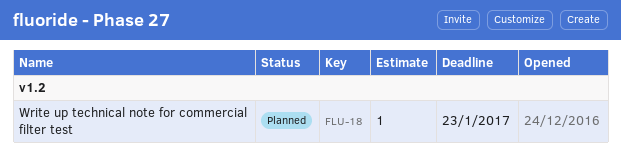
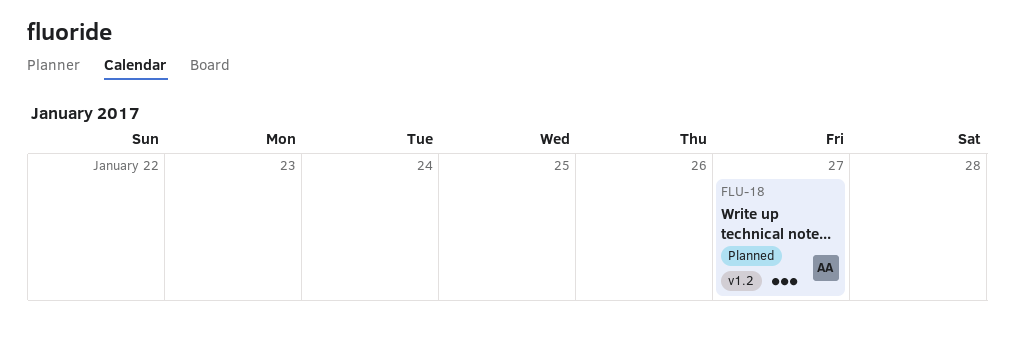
FLU-18, estimate: 1 -> 3
FLU-18, due: Jan 23 -> Jan 27

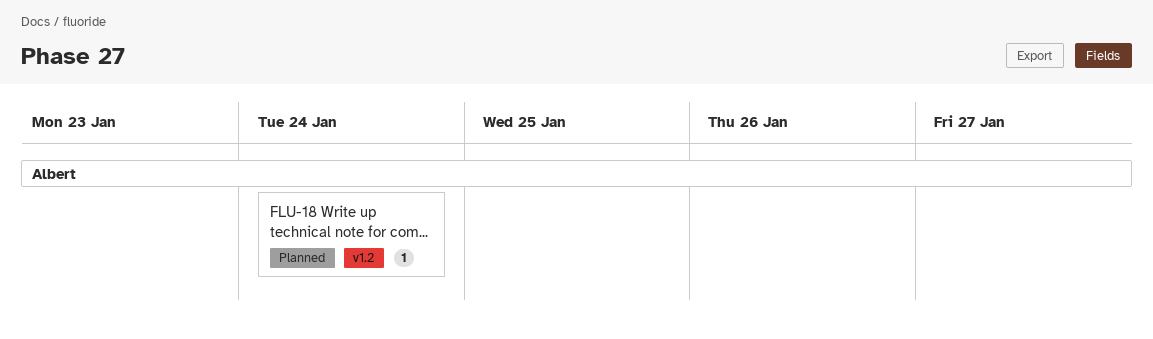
FLU-18, estimate: 3 -> 1
FLU-18, due: Jan 27 -> Jan 24

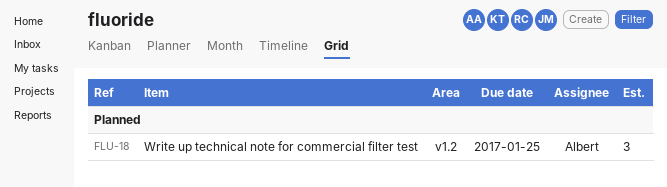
FLU-18, estimate: 1 -> 3
FLU-18, due: Jan 24 -> Jan 25

